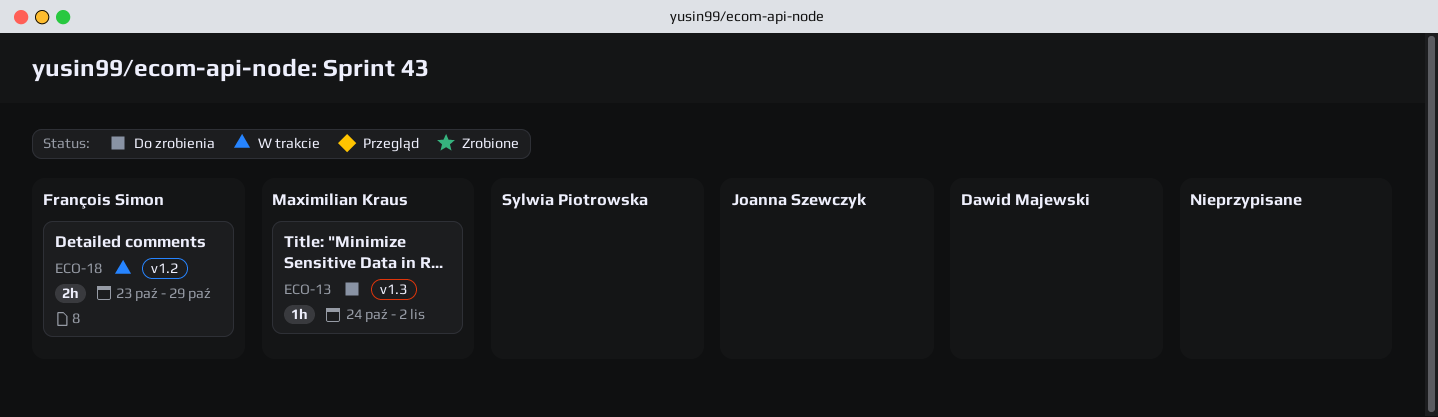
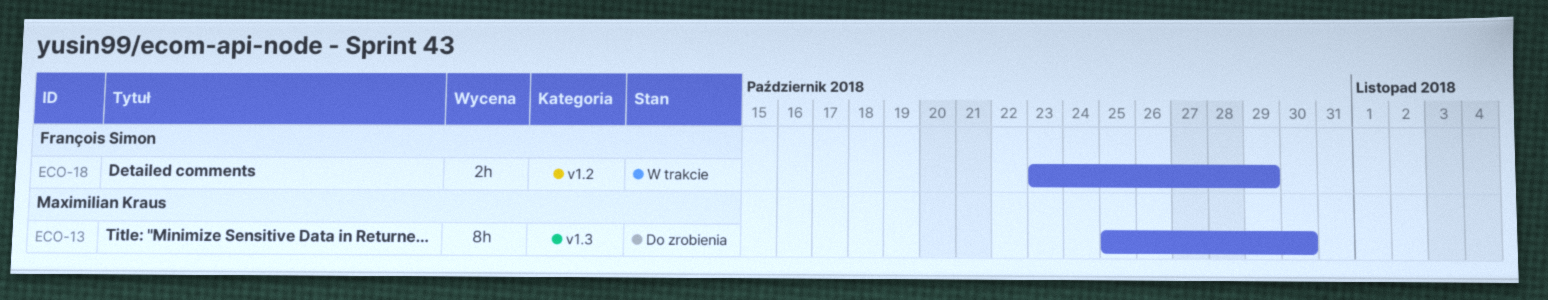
ECO-13, estimate: 1h -> 8h
ECO-13, start: Oct 24 -> Oct 25
ECO-13, due: Nov 2 -> Oct 30

